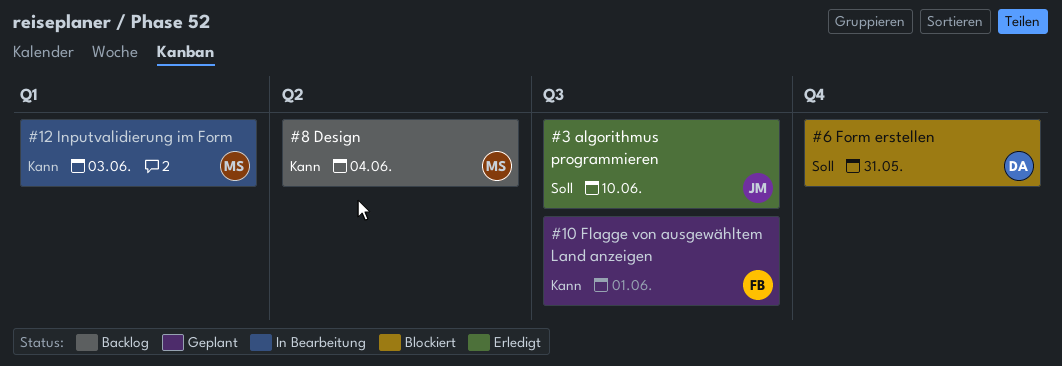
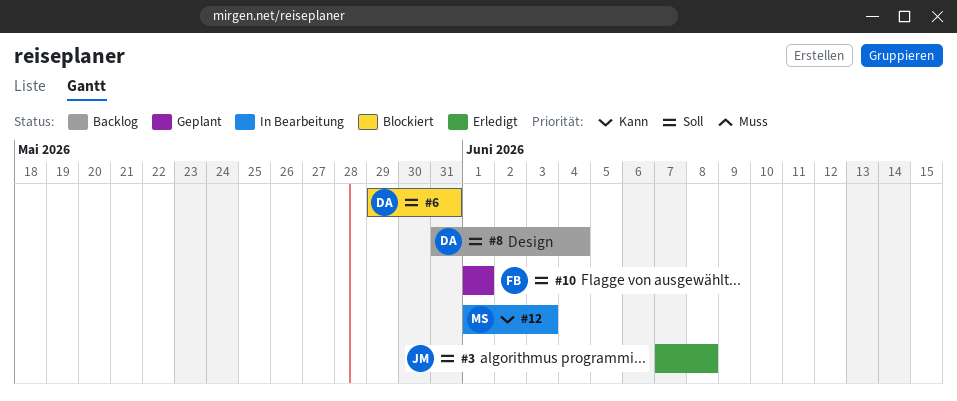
#3, due: Jun 10 -> Jun 8
#8, owner: MS -> DA
#8, priority: Kann -> Soll
#10, priority: Kann -> Soll

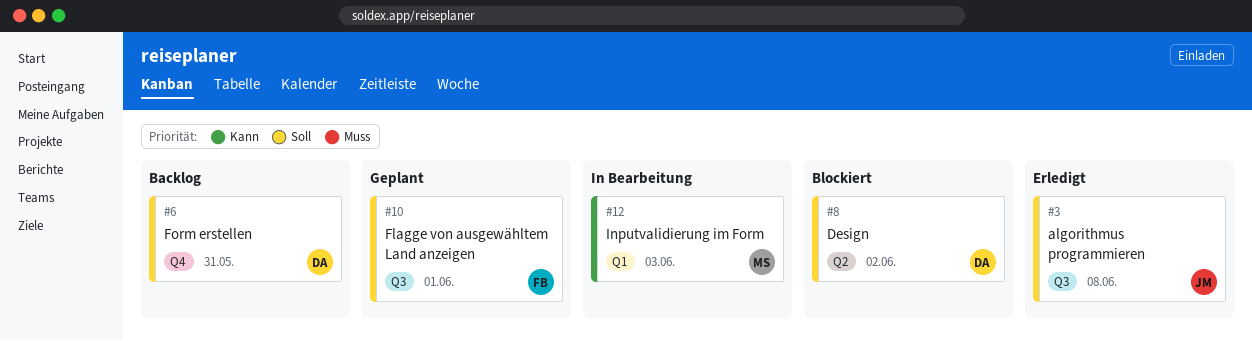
#6, status: Blockiert -> Backlog
#8, status: Backlog -> Blockiert
#8, due: Jun 4 -> Jun 2

